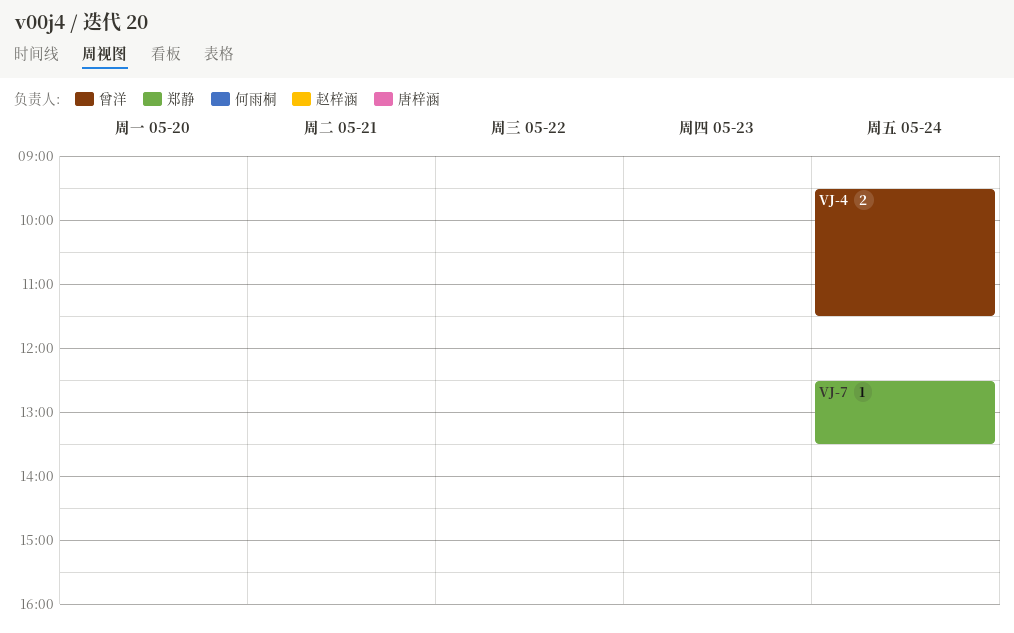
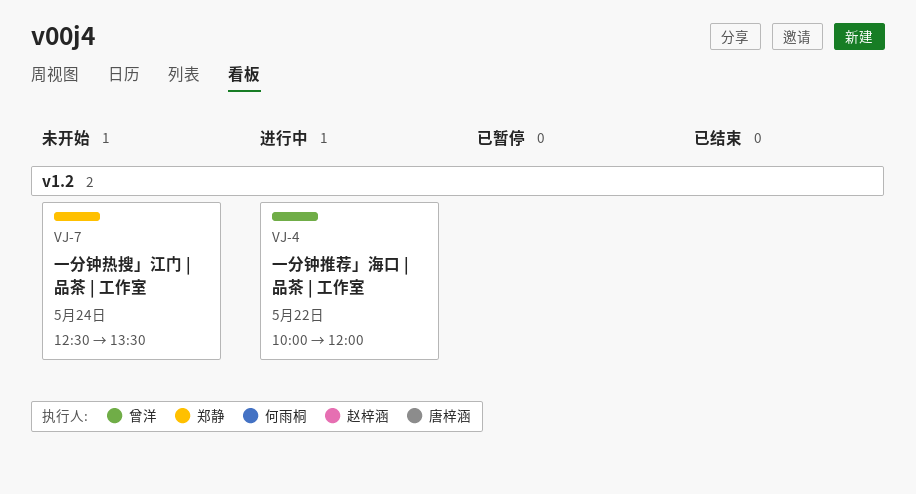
VJ-4, day: May 24 -> May 22
VJ-4, begins: 09:30 -> 10:00
VJ-4, ends: 11:30 -> 12:00

